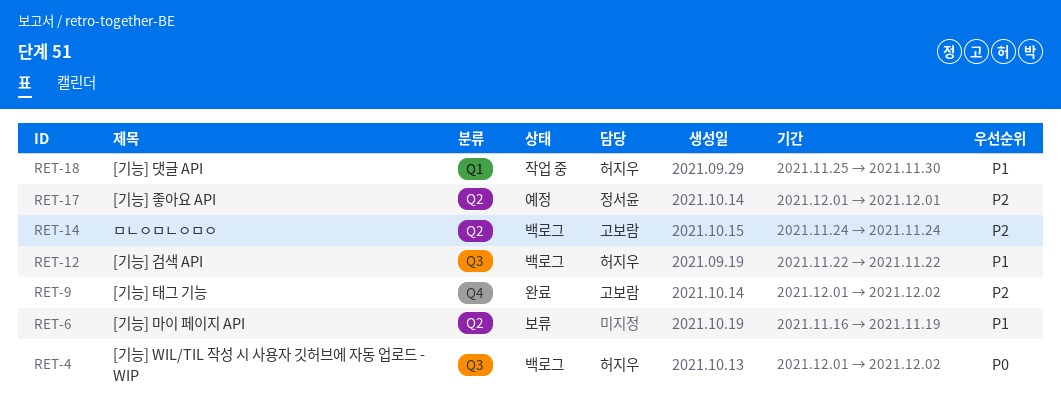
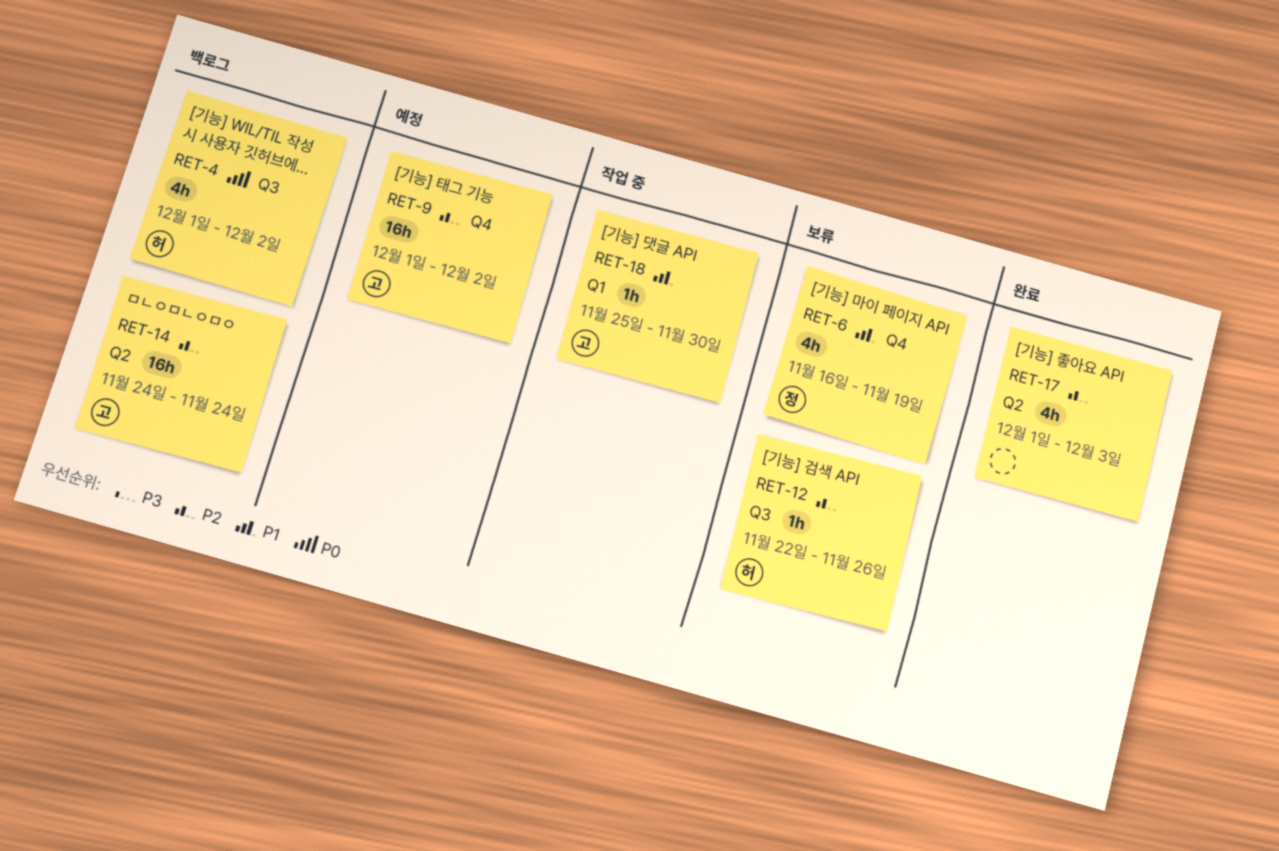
RET-6, owner: none -> 정서윤
RET-6, label: Q2 -> Q4
RET-9, status: 완료 -> 예정
RET-12, status: 백로그 -> 보류
RET-12, priority: P1 -> P2
RET-12, due: Nov 22 -> Nov 26
RET-17, status: 예정 -> 완료
RET-17, owner: 정서윤 -> none
RET-17, due: Dec 1 -> Dec 3
RET-18, owner: 허지우 -> 고보람

